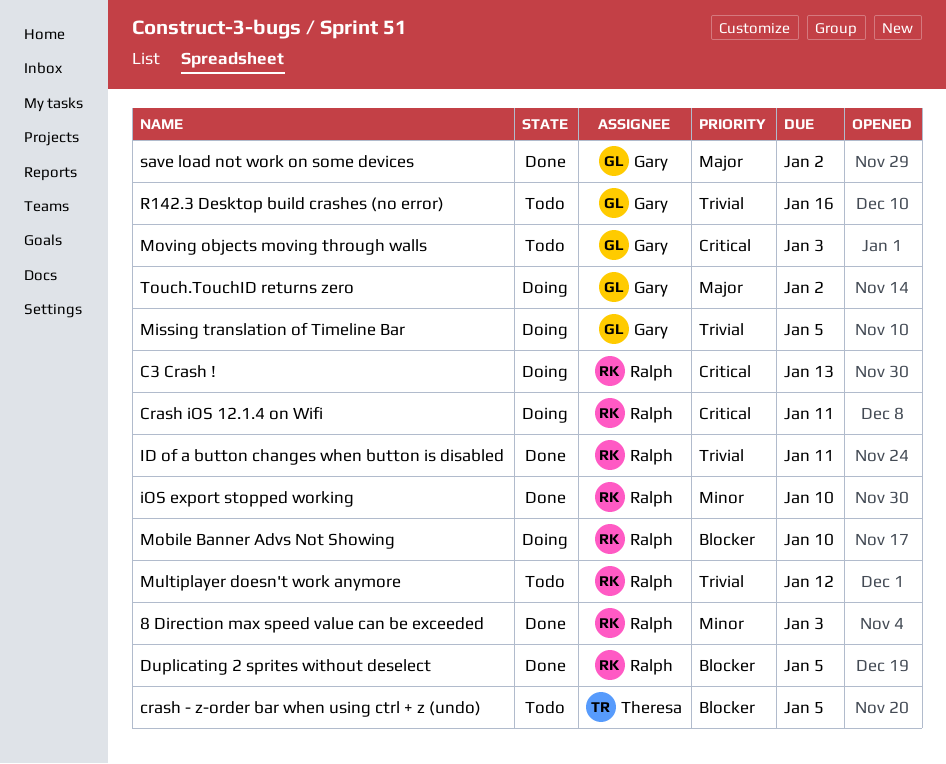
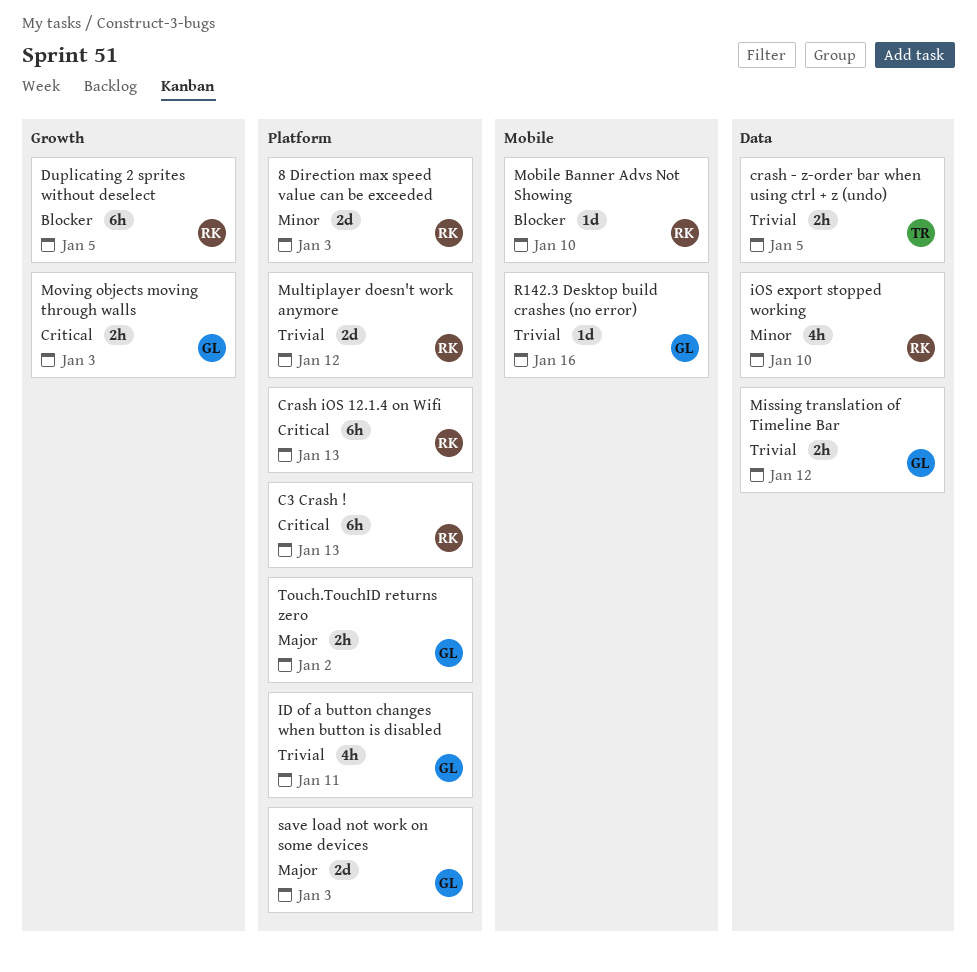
crash - z-order bar when using ctrl + z (undo), priority: Blocker -> Trivial
Crash iOS 12.1.4 on Wifi, due: Jan 11 -> Jan 13
ID of a button changes when button is disabled, owner: Ralph -> Gary
Missing translation of Timeline Bar, due: Jan 5 -> Jan 12
save load not work on some devices, due: Jan 2 -> Jan 3

